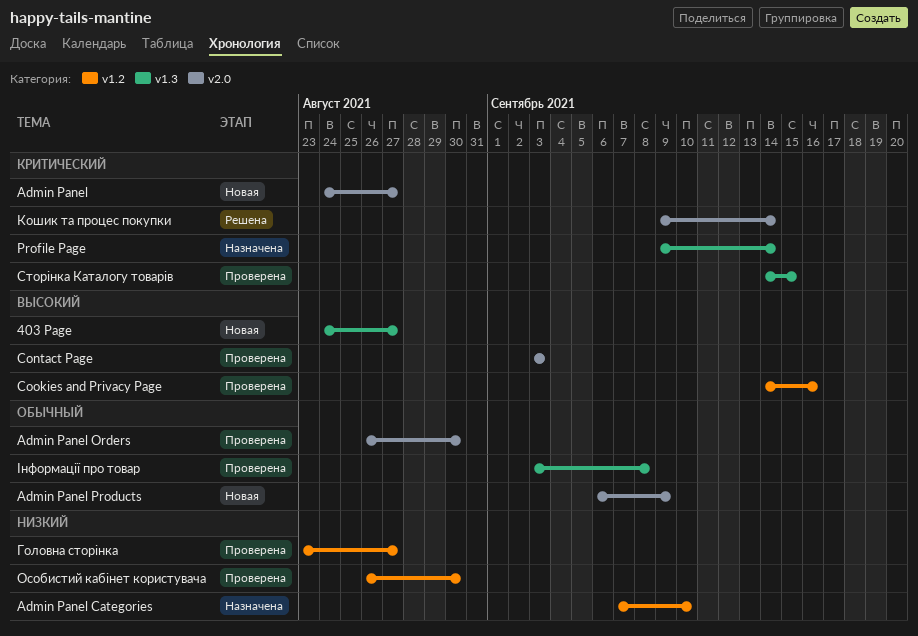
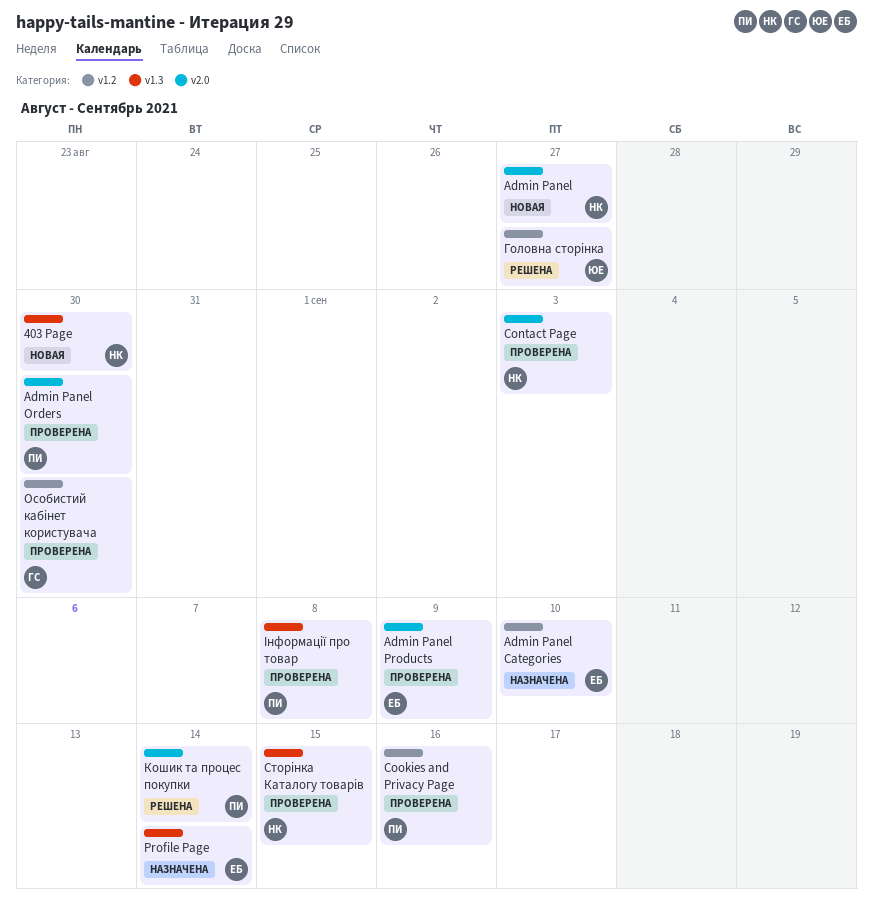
403 Page, due: Aug 27 -> Aug 30
Admin Panel Products, status: Новая -> Проверена
Головна сторінка, status: Проверена -> Решена

